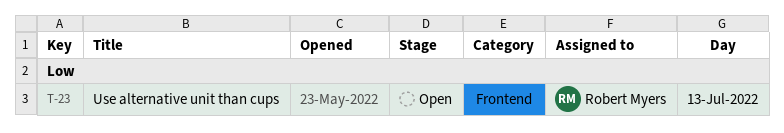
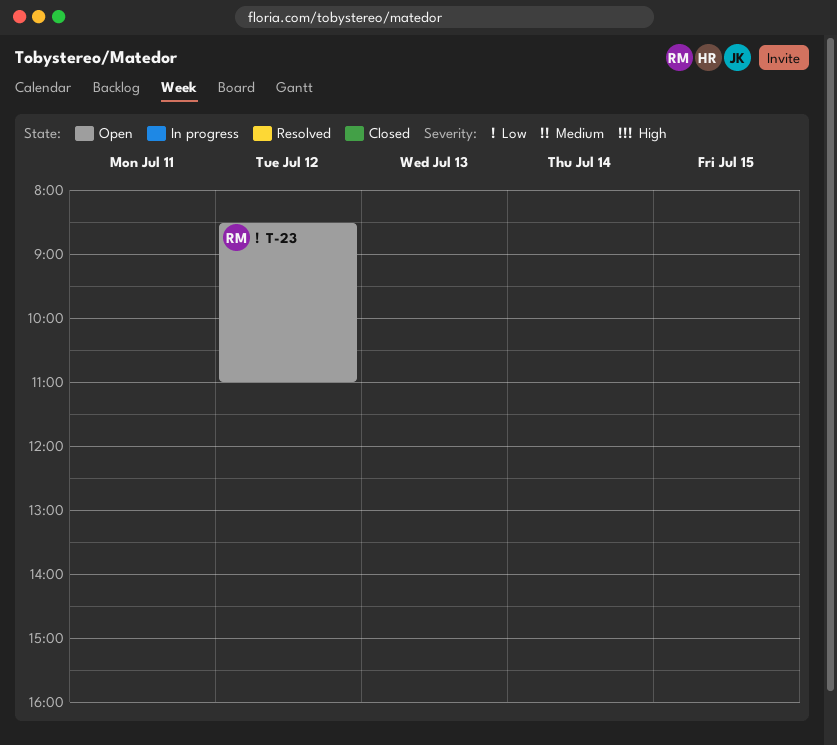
T-23, day: Jul 13 -> Jul 12

